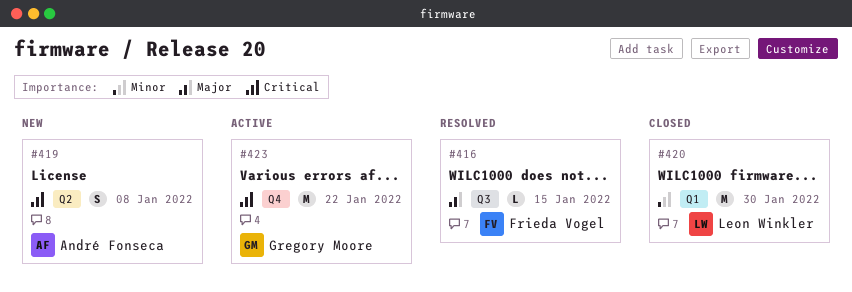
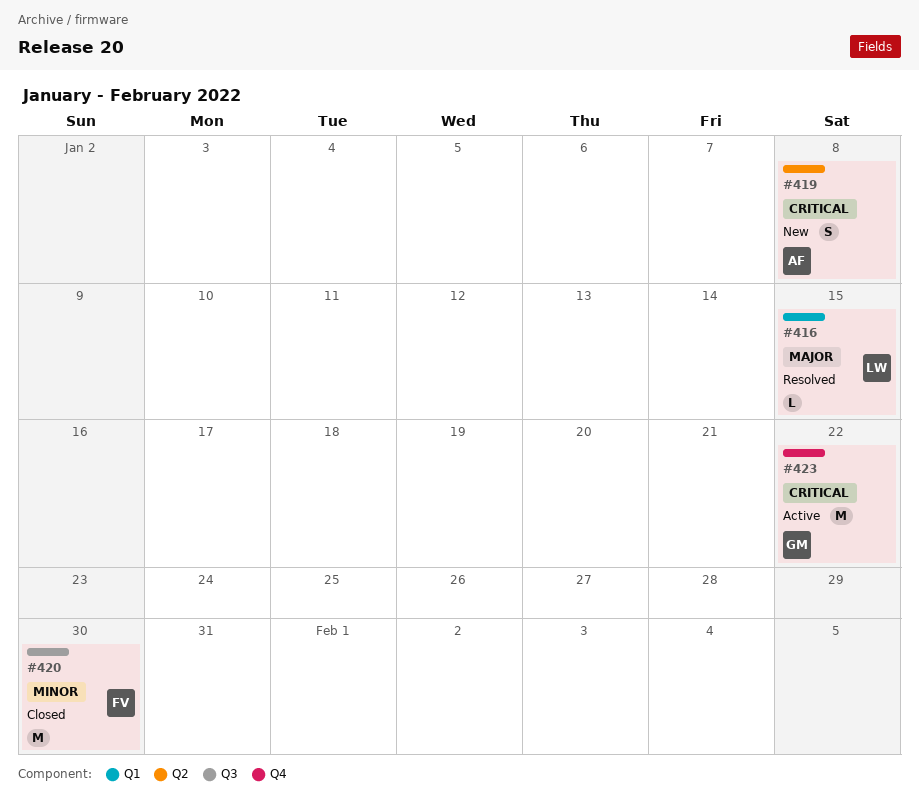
#416, owner: Frieda Vogel -> Leon Winkler
#416, label: Q3 -> Q1
#420, owner: Leon Winkler -> Frieda Vogel
#420, label: Q1 -> Q3

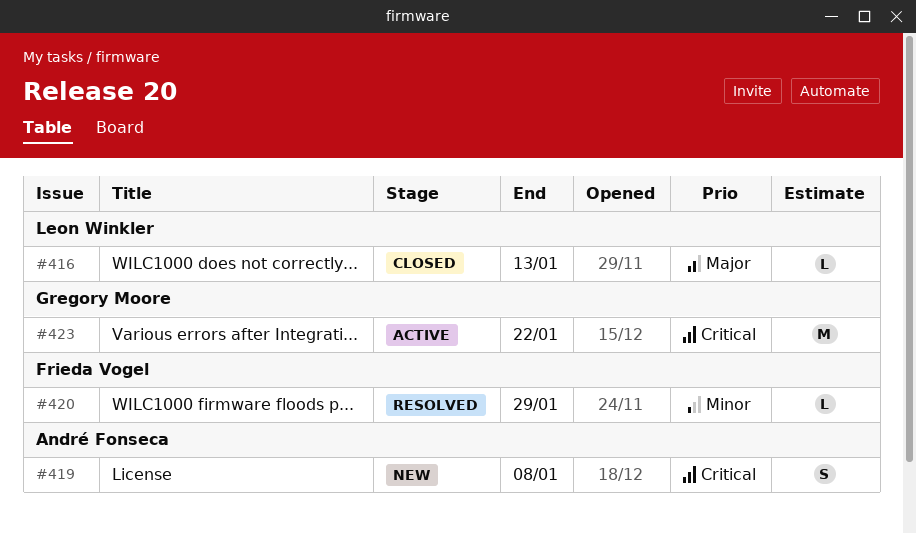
#416, status: Resolved -> Closed
#416, due: Jan 15 -> Jan 13
#420, status: Closed -> Resolved
#420, estimate: M -> L
#420, due: Jan 30 -> Jan 29

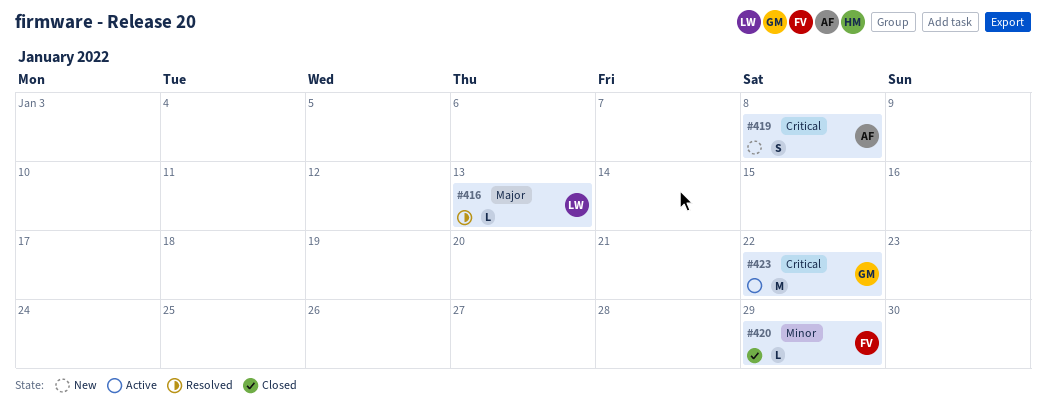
#416, status: Closed -> Resolved
#420, status: Resolved -> Closed

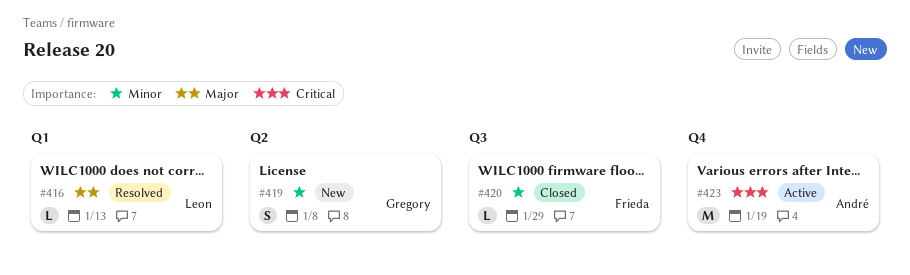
#419, owner: André -> Gregory
#419, priority: Critical -> Minor
#423, owner: Gregory -> André
#423, due: Jan 22 -> Jan 19

